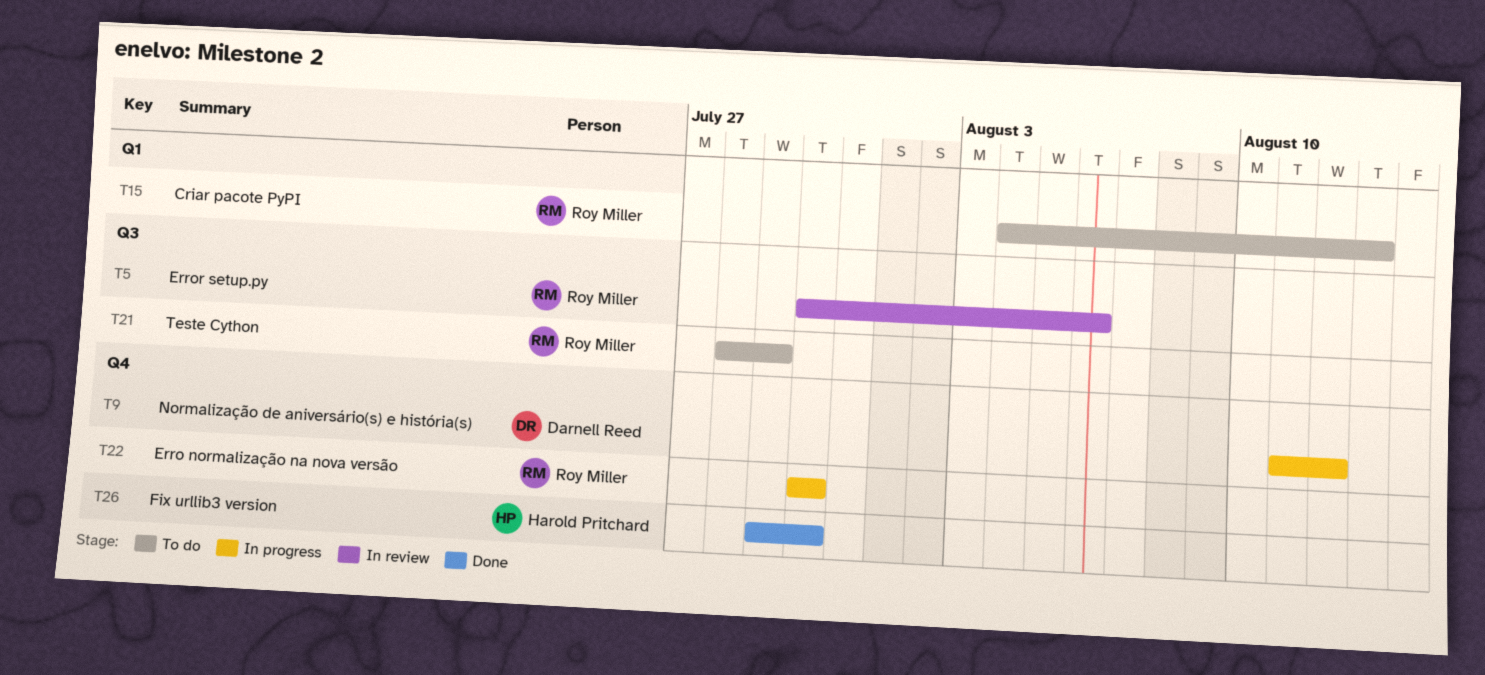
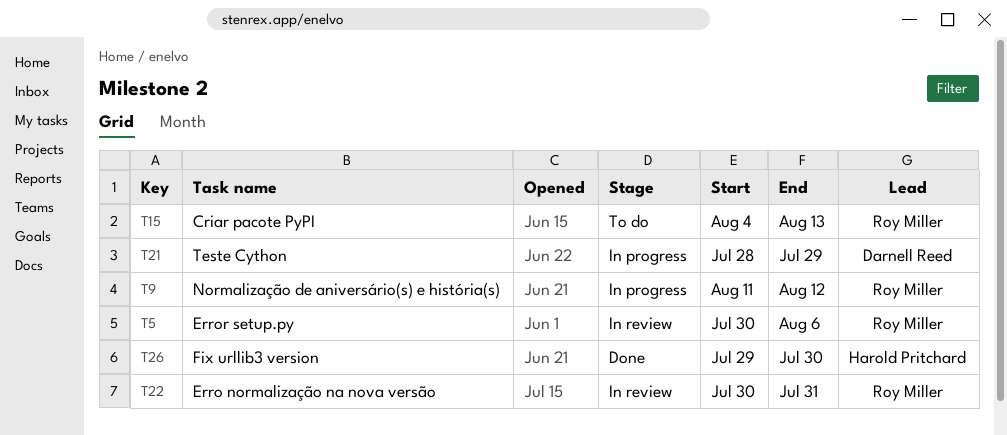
T9, owner: Darnell Reed -> Roy Miller
T21, status: To do -> In progress
T21, owner: Roy Miller -> Darnell Reed
T22, status: In progress -> In review
T22, due: Jul 30 -> Jul 31

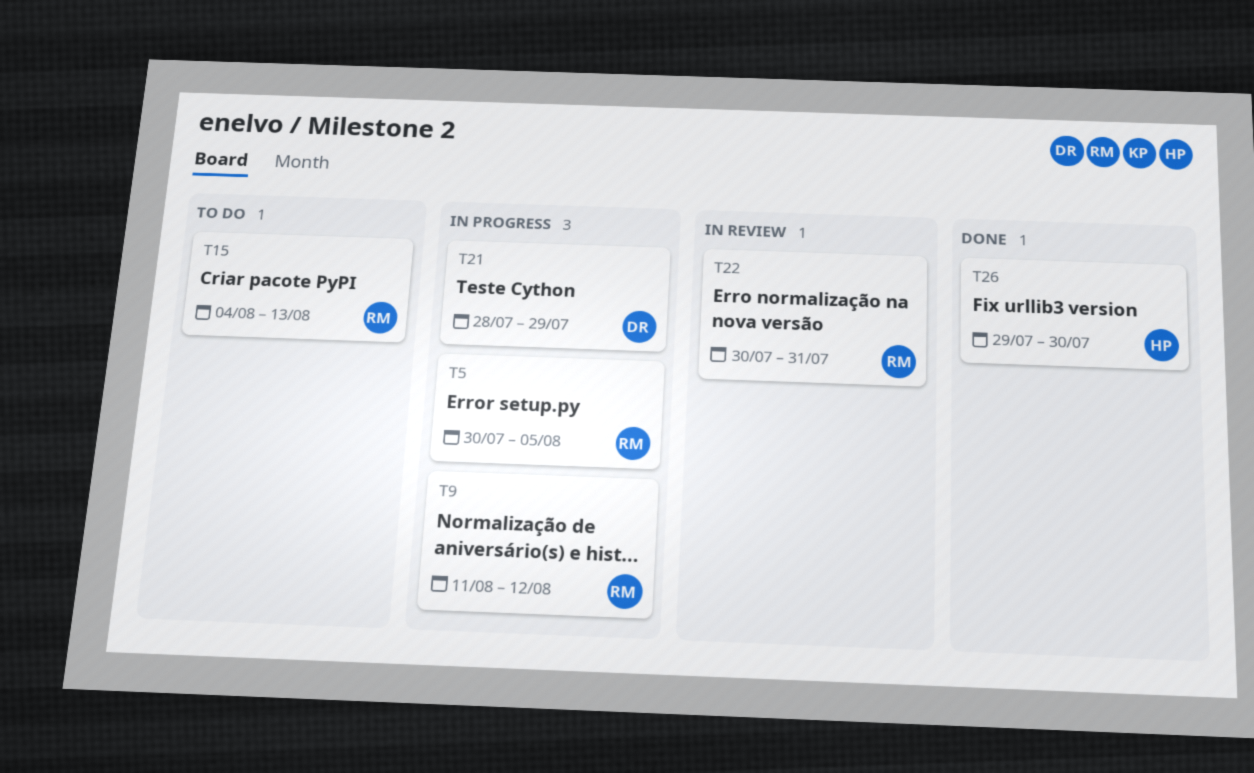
T5, status: In review -> In progress
T5, due: Aug 6 -> Aug 5

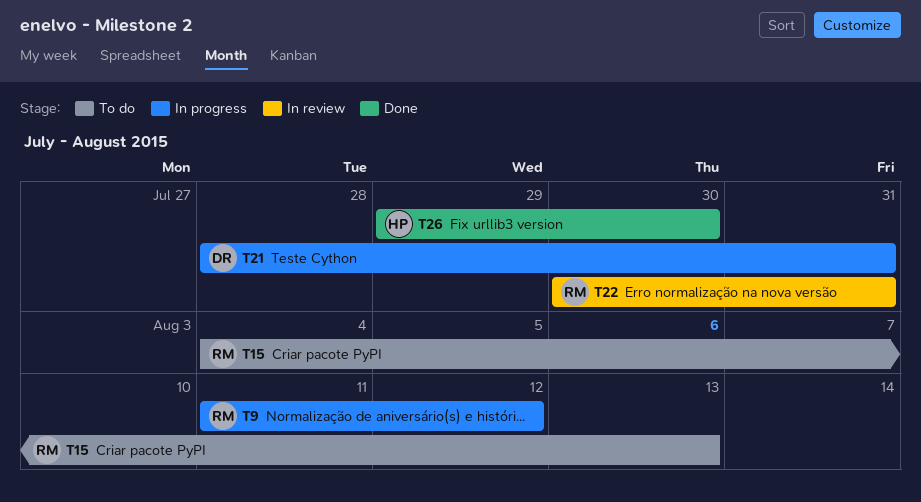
T5: present -> none
T21, due: Jul 29 -> Jul 31

